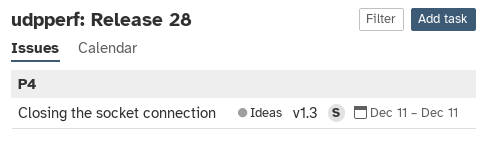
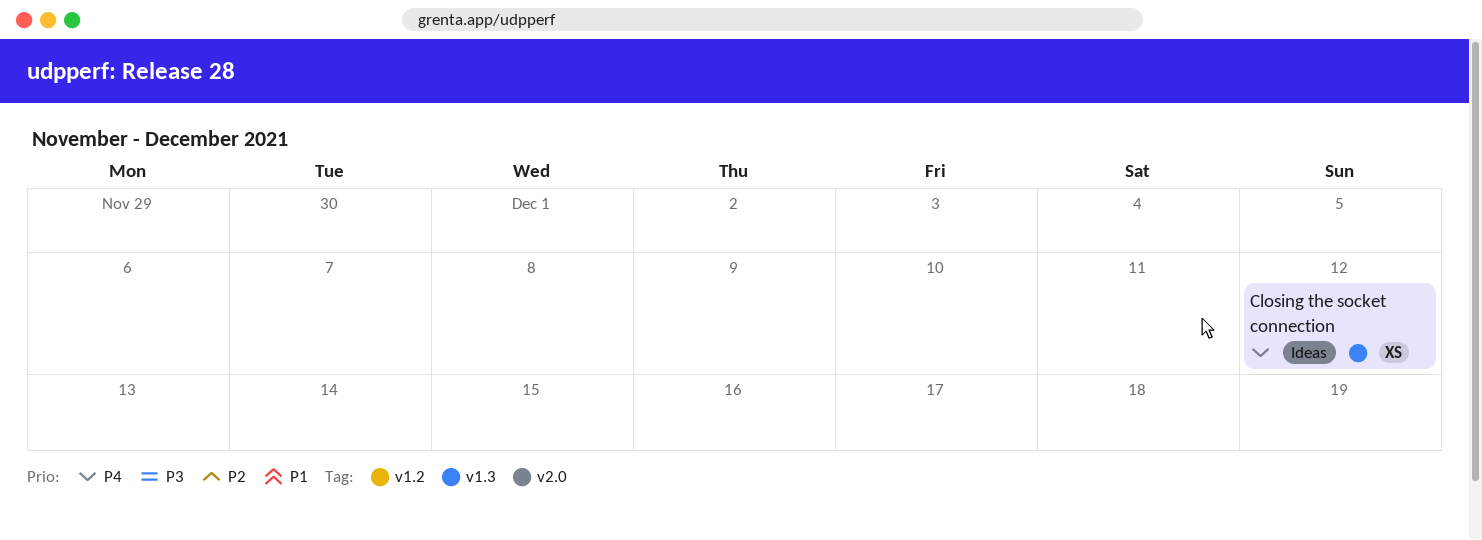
Closing the socket connection, estimate: S -> XS
Closing the socket connection, due: Dec 11 -> Dec 12

